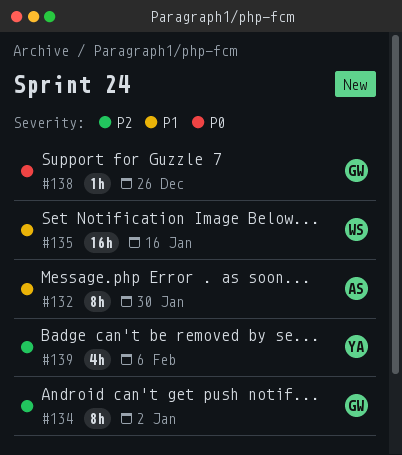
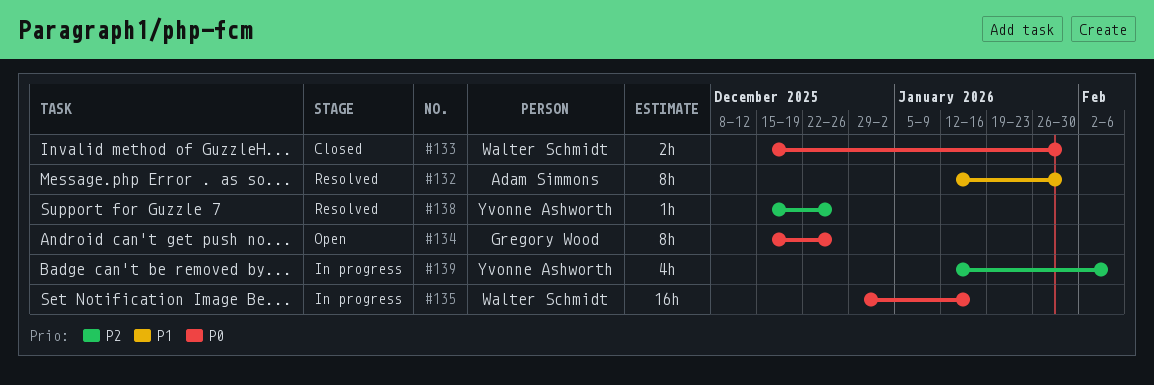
#133: none -> present
#134, priority: P2 -> P0
#134, due: Jan 2 -> Dec 26
#135, priority: P1 -> P0
#138, owner: Gregory Wood -> Yvonne Ashworth
#138, priority: P0 -> P2

